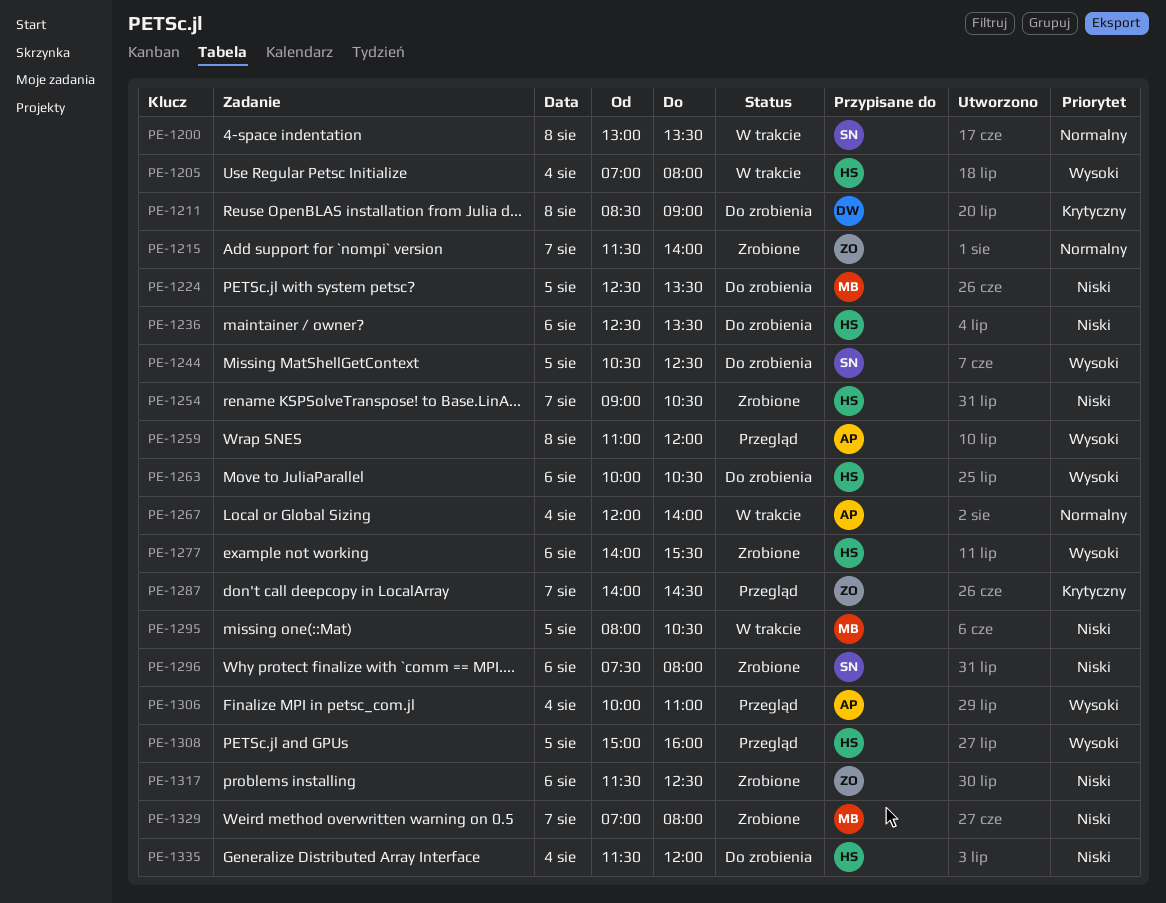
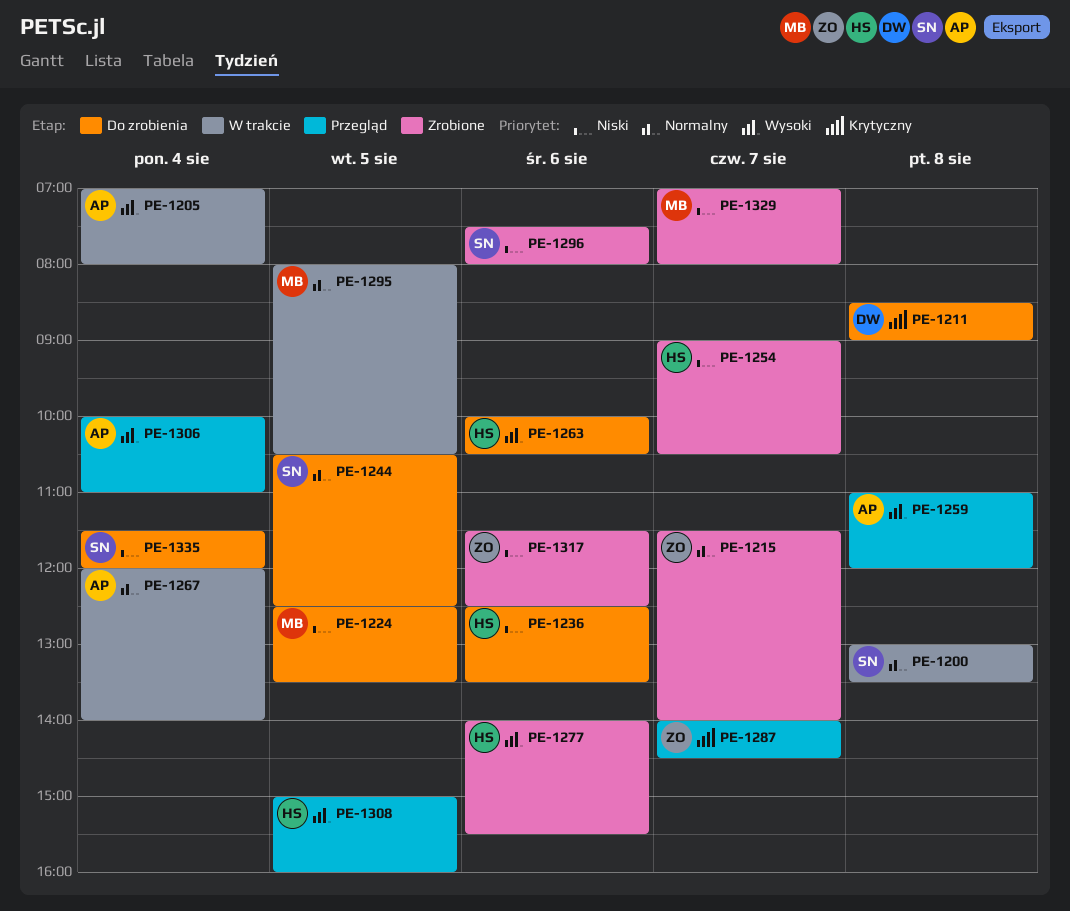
PE-1205, owner: HS -> AP
PE-1244, priority: Wysoki -> Normalny
PE-1295, priority: Niski -> Normalny
PE-1335, owner: HS -> SN

